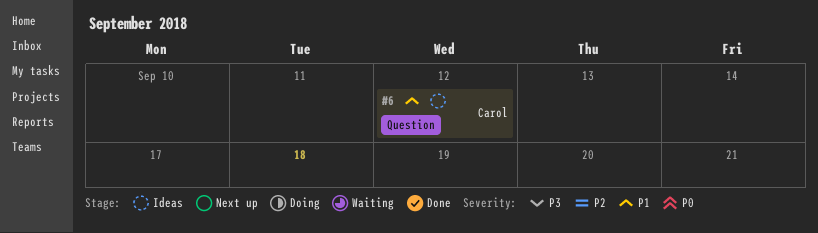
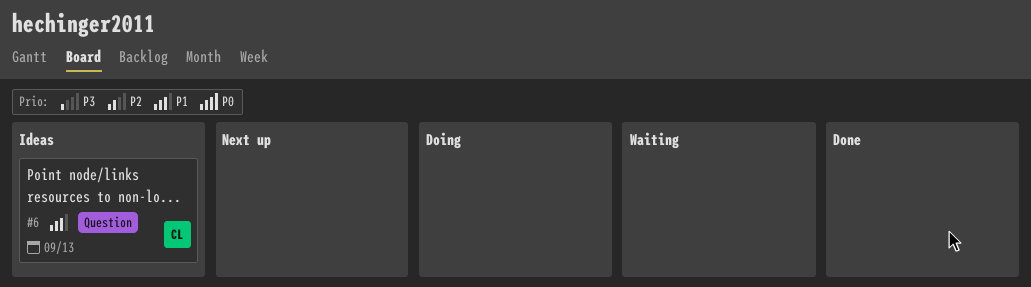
#6, due: Sep 12 -> Sep 13

